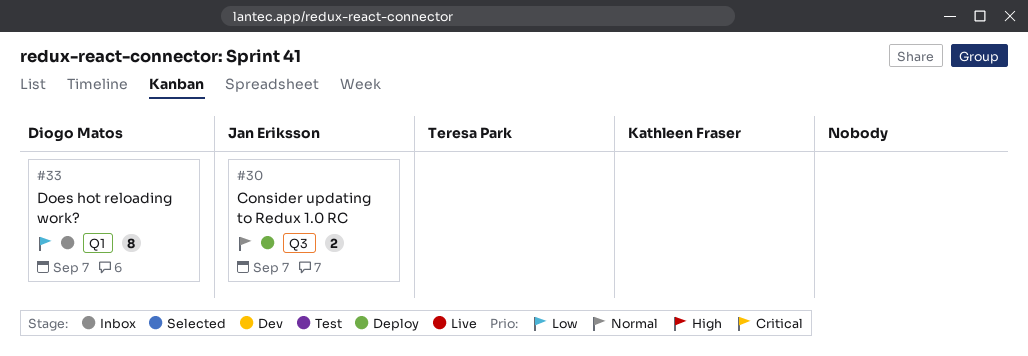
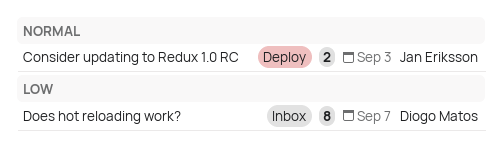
Consider updating to Redux 1.0 RC, due: Sep 7 -> Sep 3

